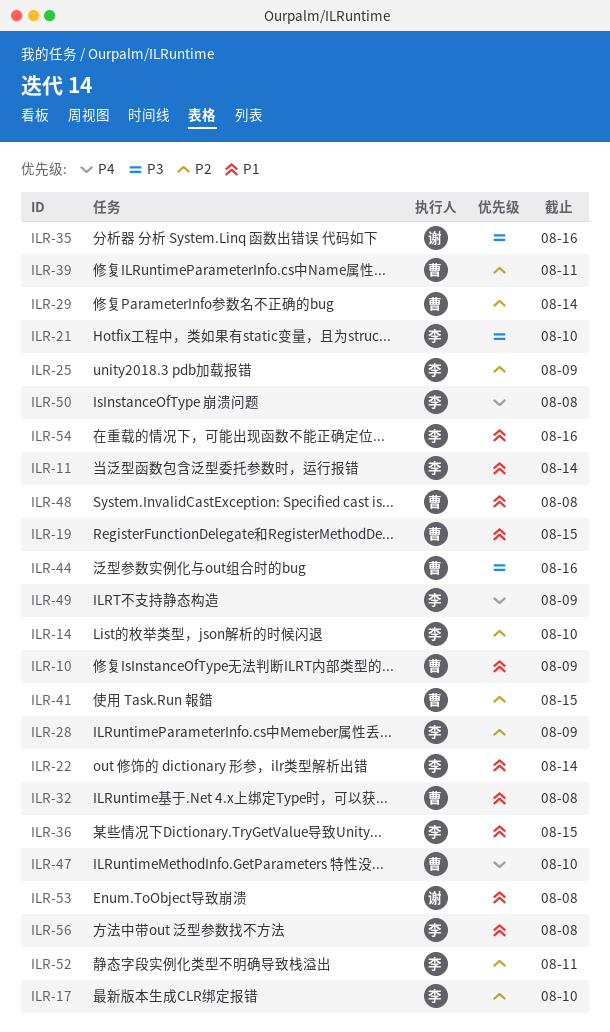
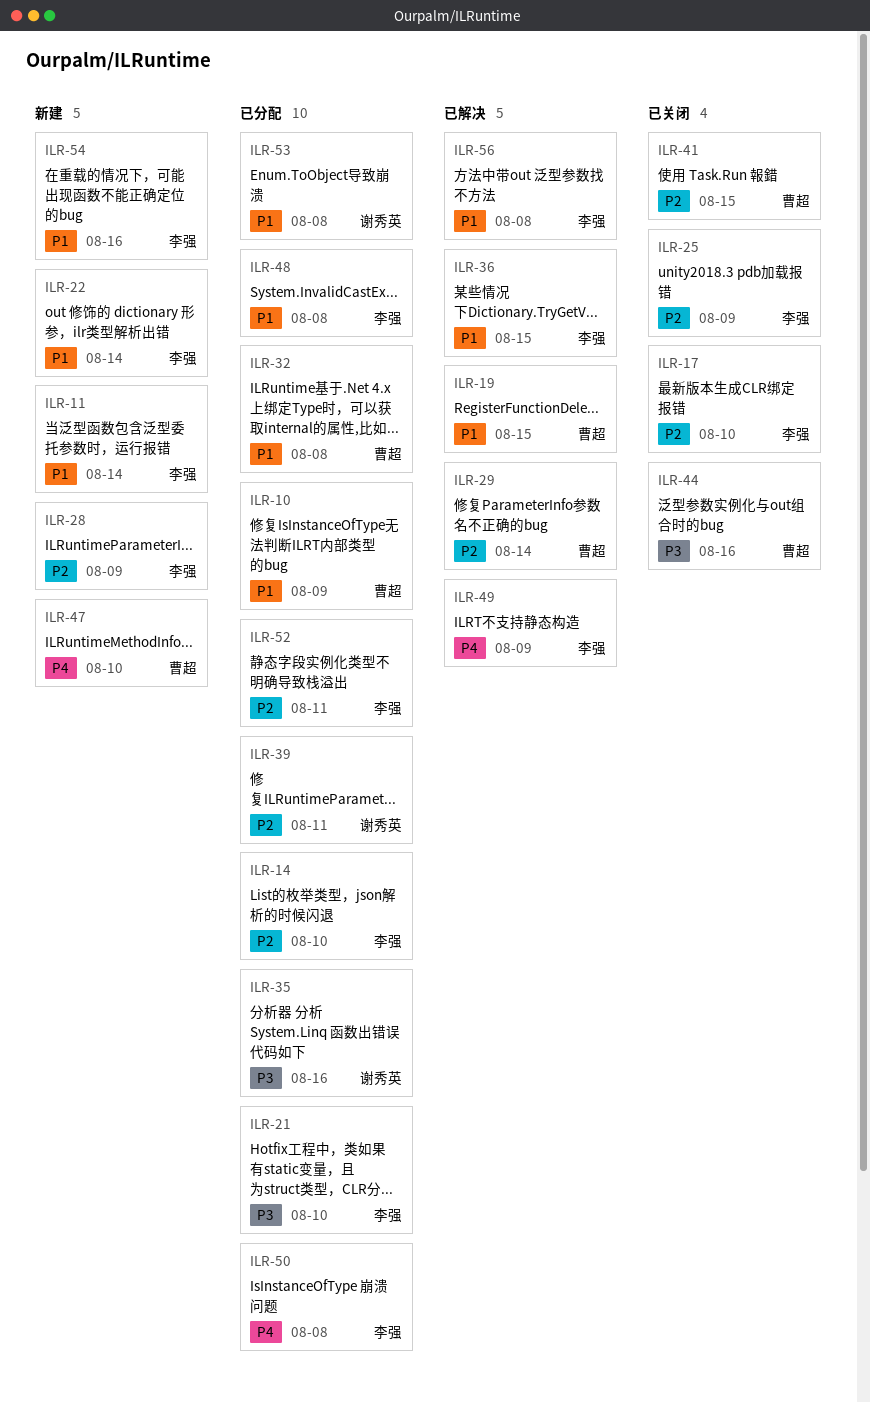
ILR-39, owner: 曹超 -> 谢秀英
ILR-48, owner: 曹超 -> 李强

